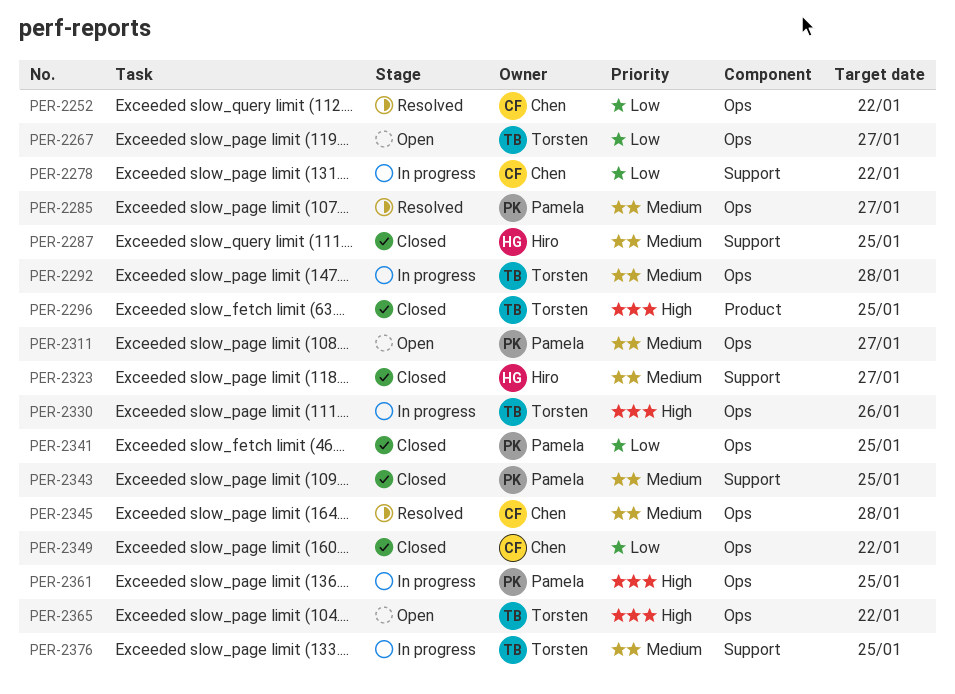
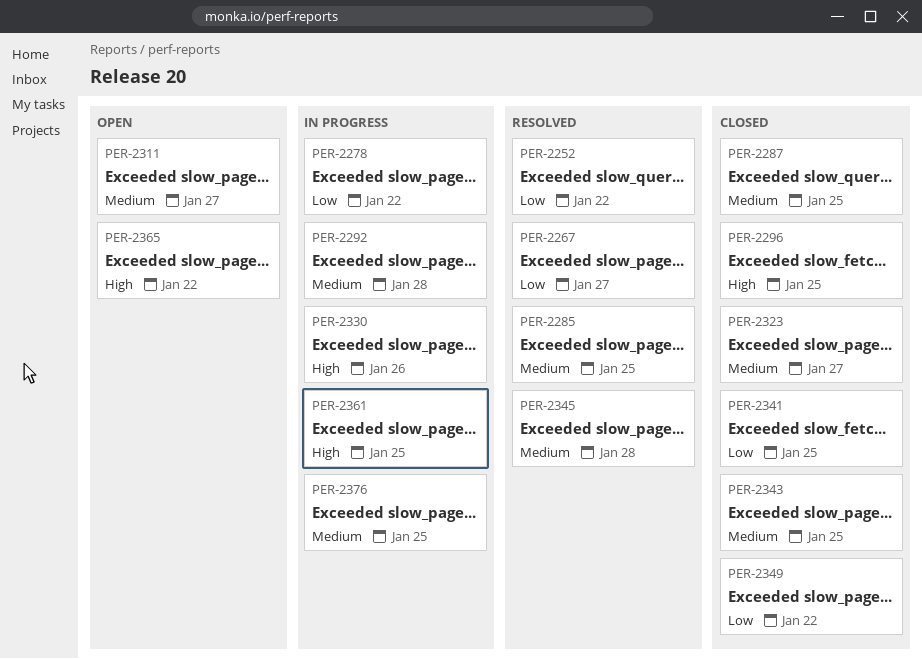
PER-2267, status: Open -> Resolved
PER-2285, due: Jan 27 -> Jan 25

